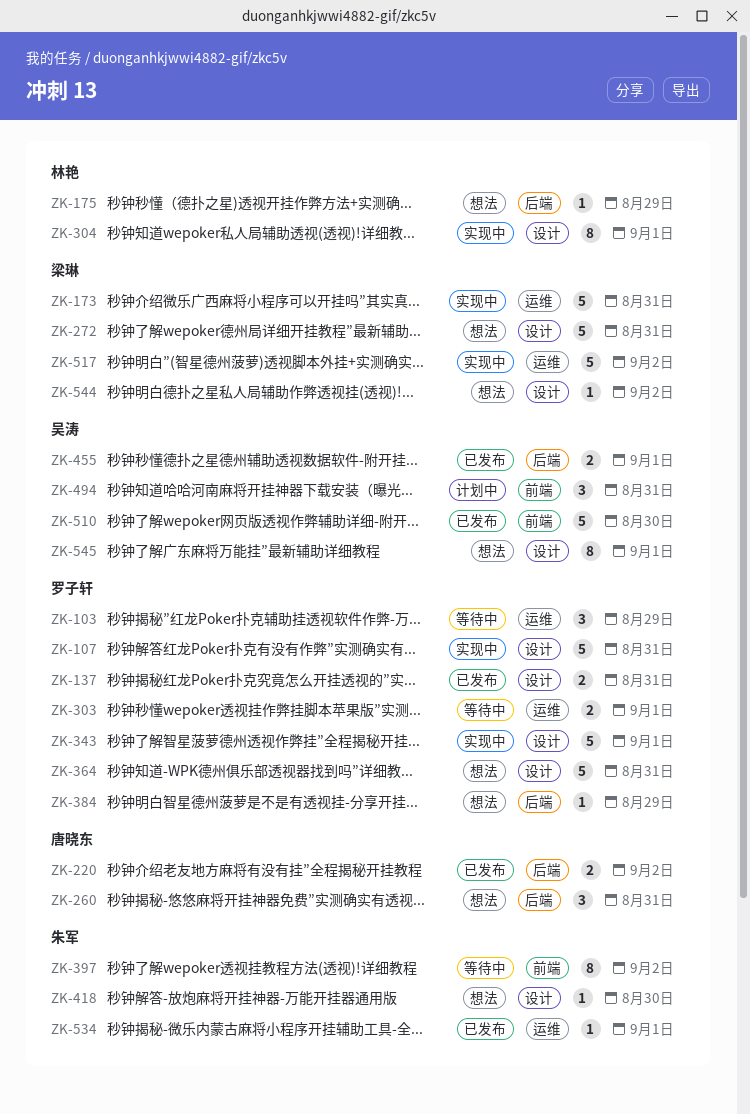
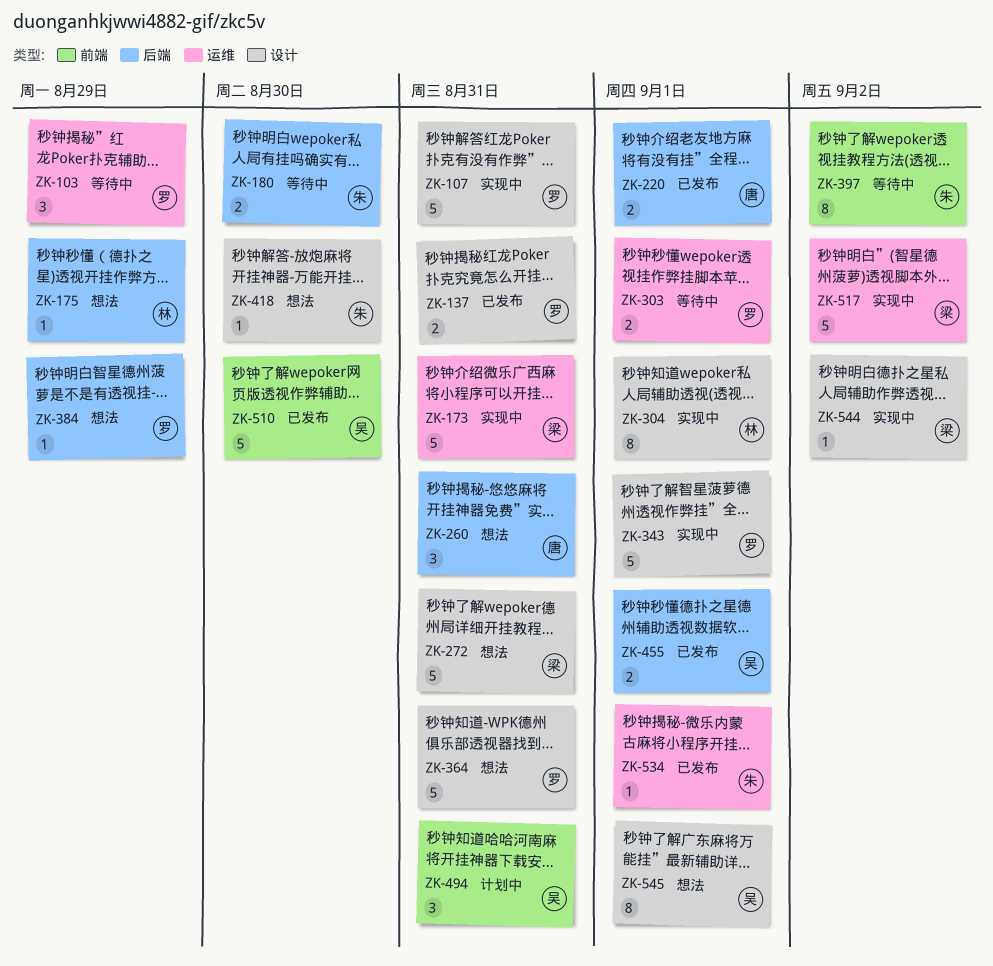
ZK-180: none -> present
ZK-220, due: Sep 2 -> Sep 1
ZK-544, status: 想法 -> 实现中

